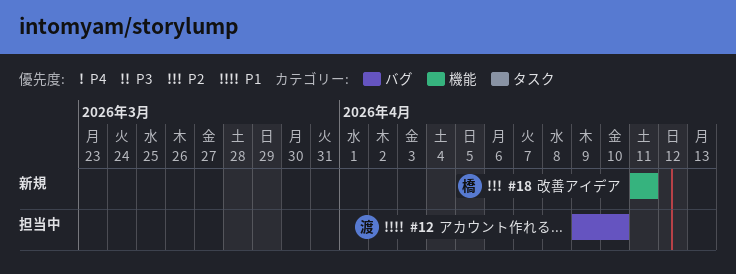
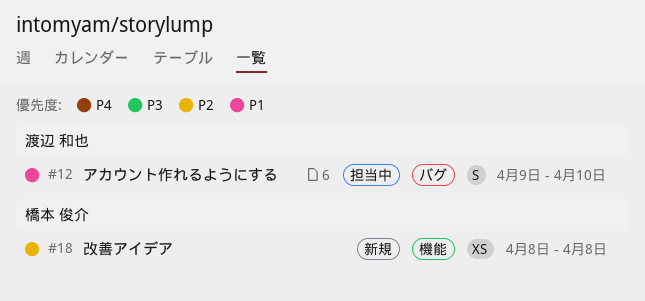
#18, start: Apr 11 -> Apr 8
#18, due: Apr 11 -> Apr 8

